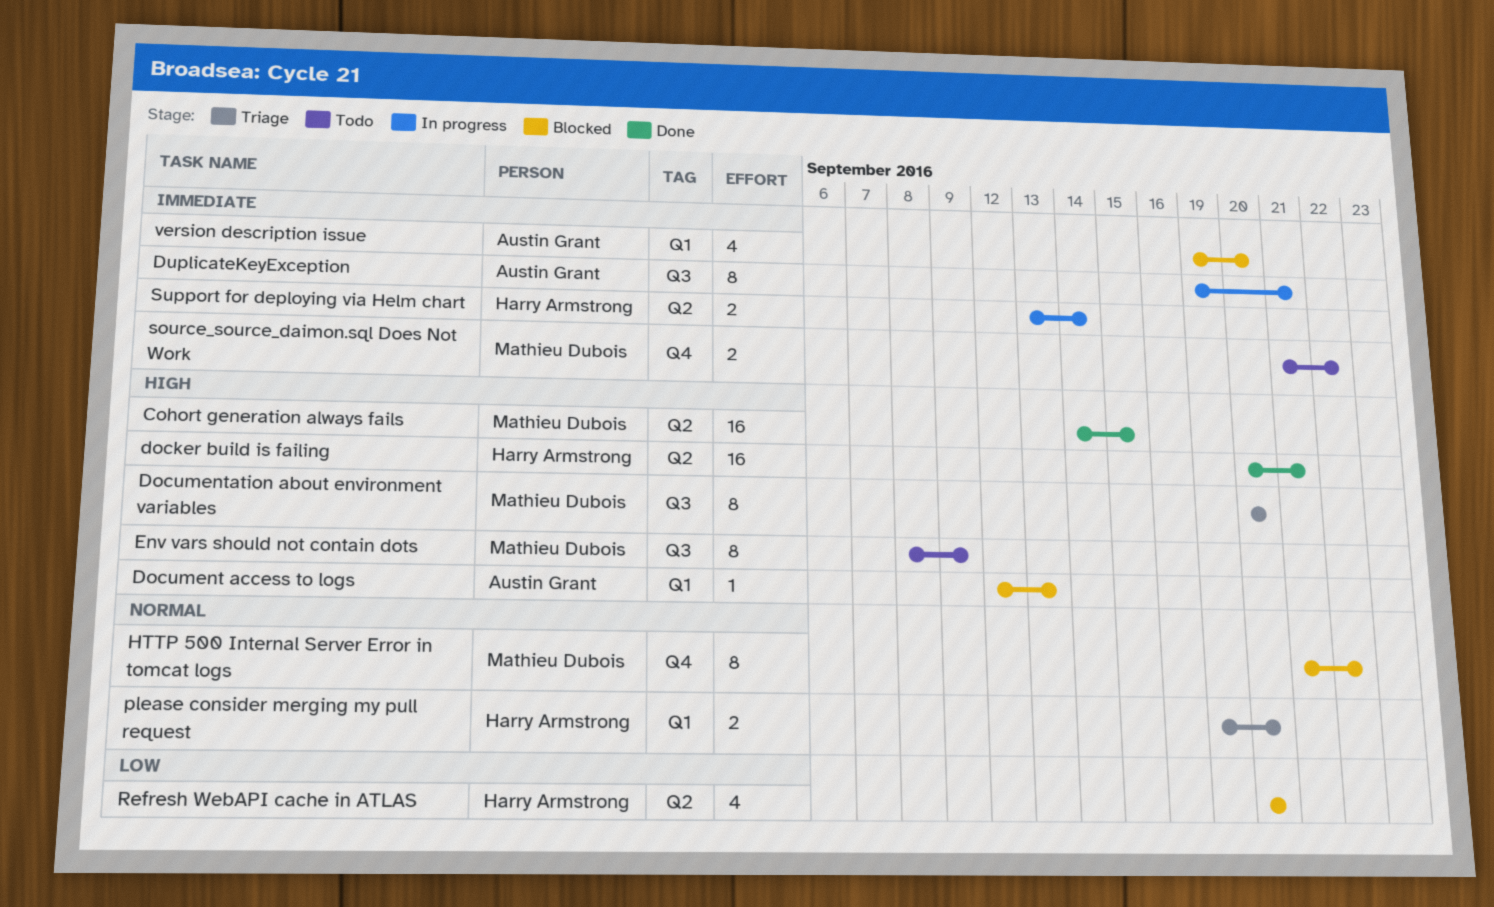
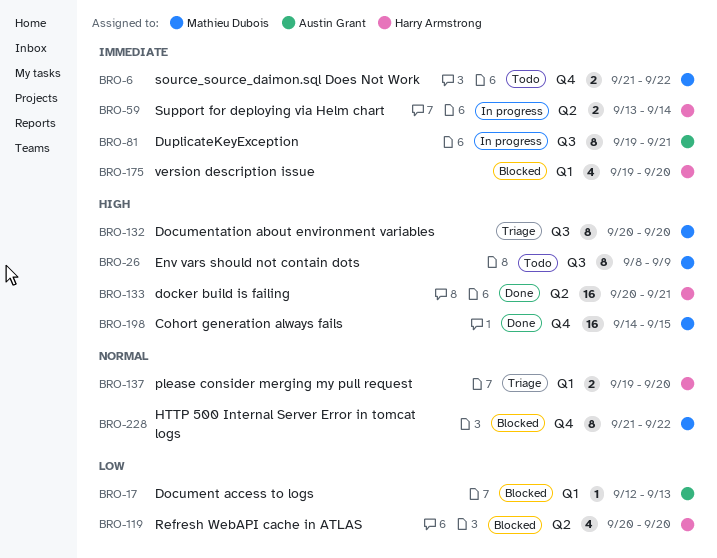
Cohort generation always fails, label: Q2 -> Q4
Document access to logs, priority: High -> Low
version description issue, owner: Austin Grant -> Harry Armstrong

